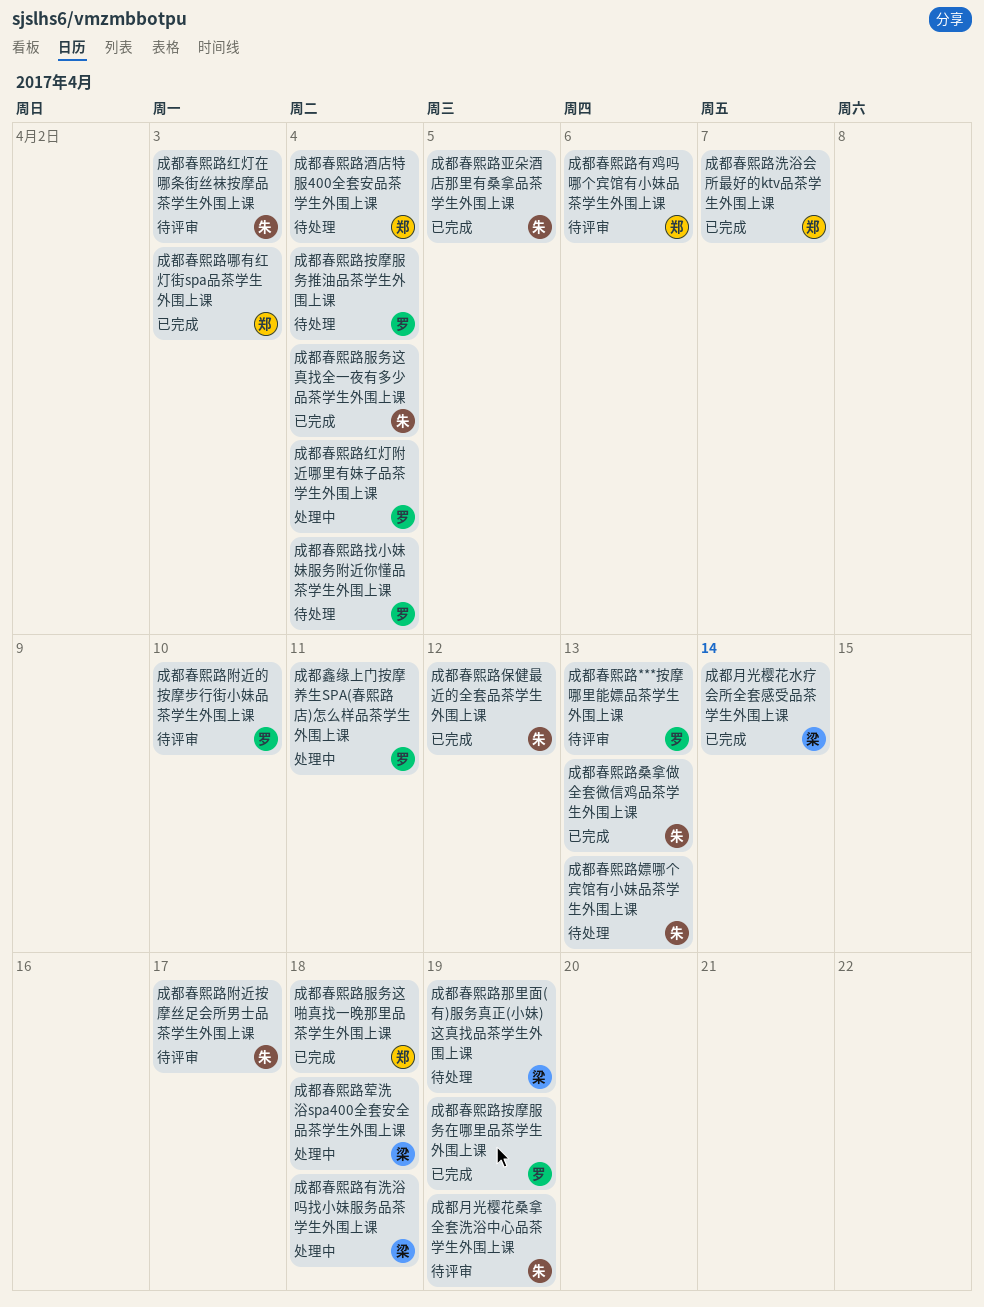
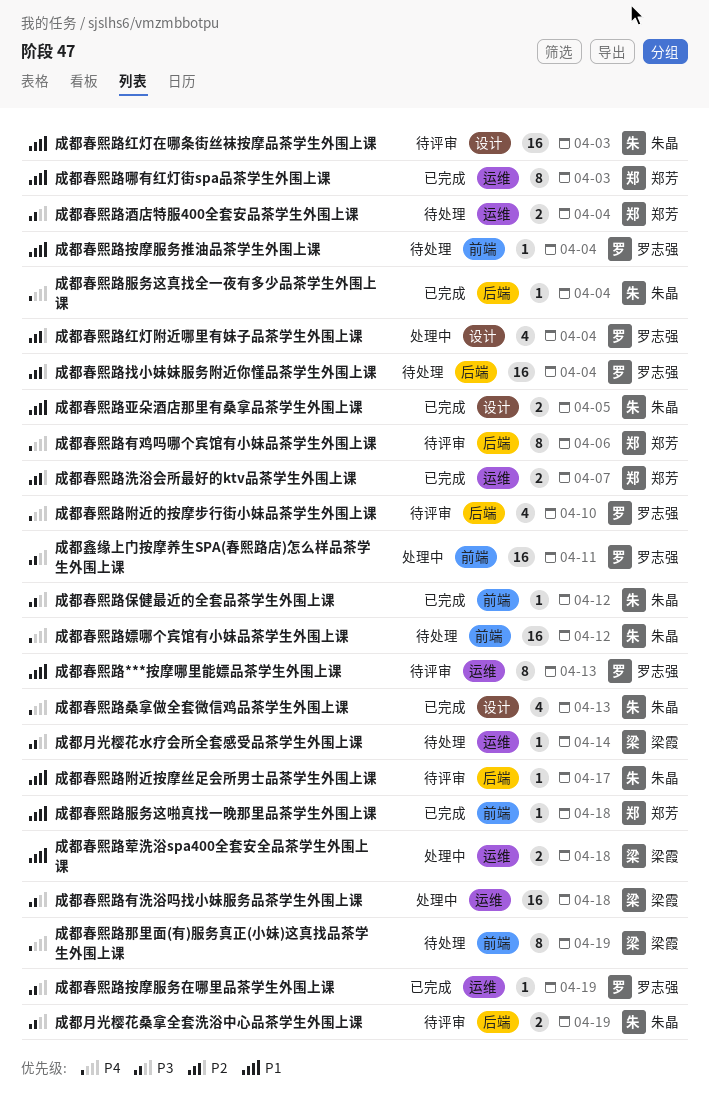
成都春熙路嫖哪个宾馆有小妹品茶学生外围上课, due: Apr 13 -> Apr 12
成都月光樱花水疗会所全套感受品茶学生外围上课, status: 已完成 -> 待处理

